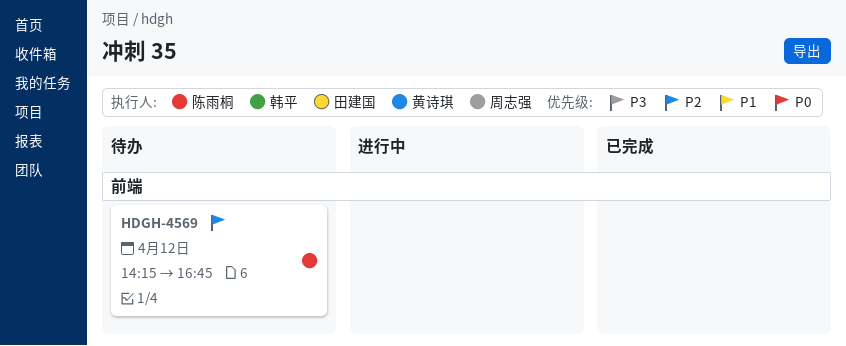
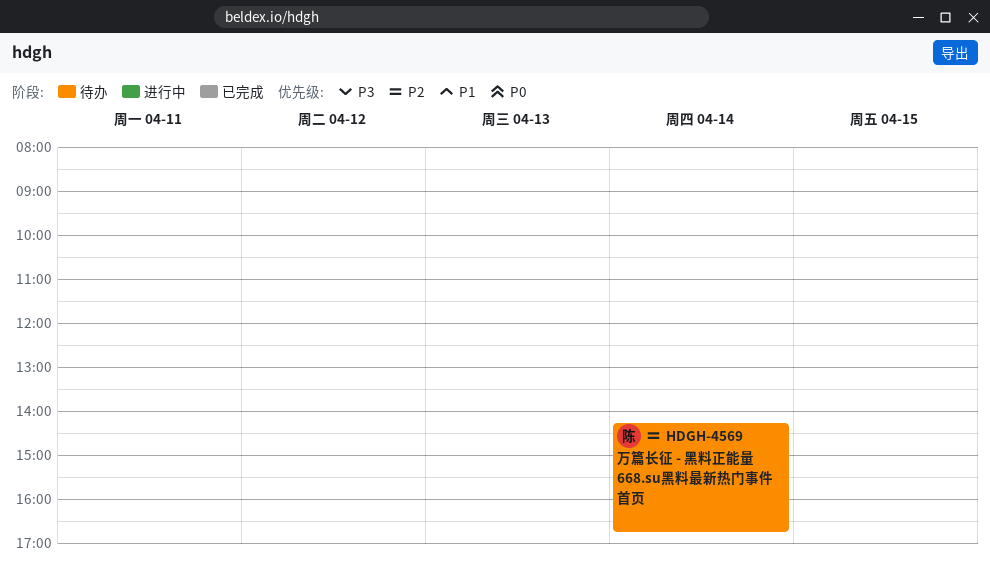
HDGH-4569, day: Apr 12 -> Apr 14

